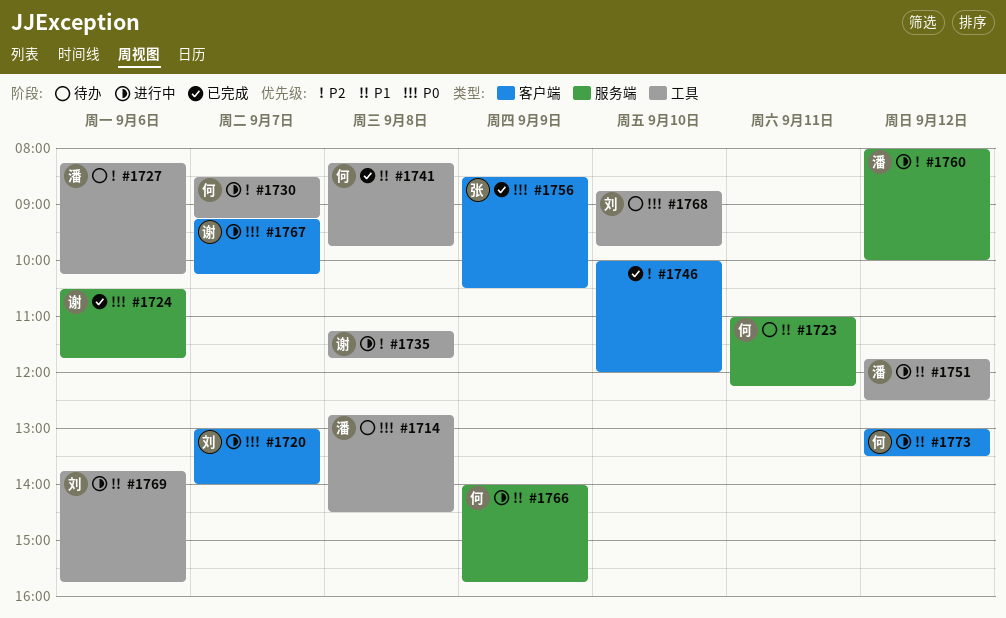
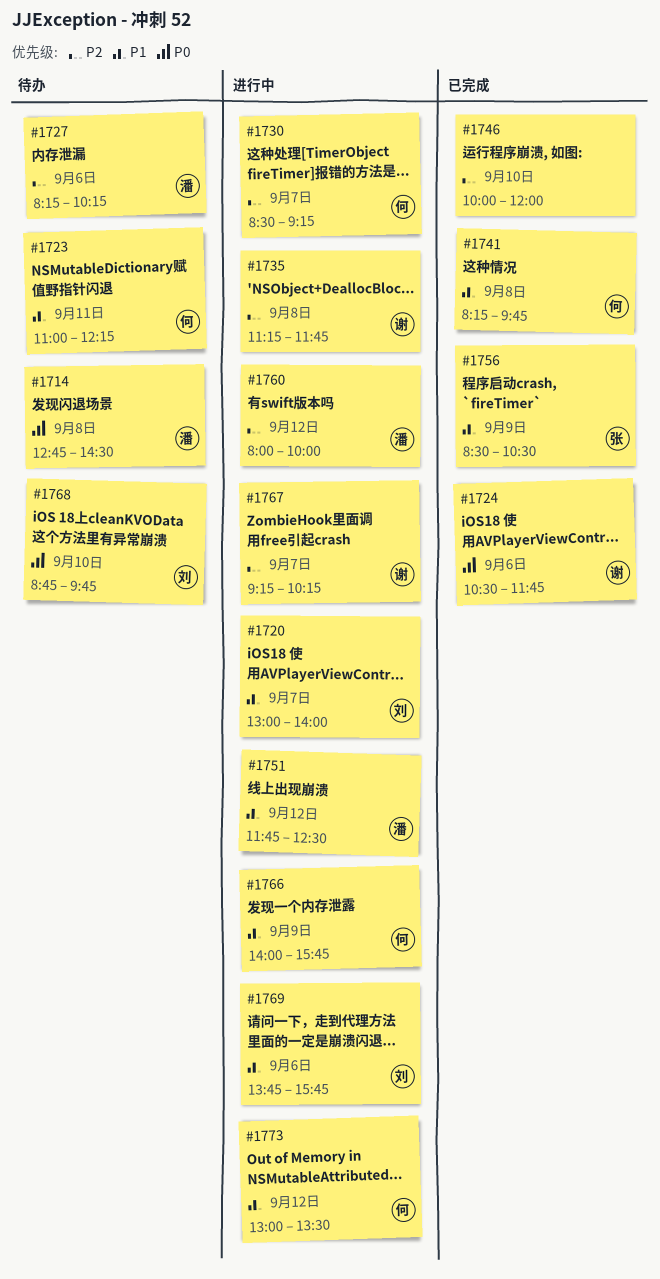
#1720, priority: P0 -> P1
#1756, priority: P0 -> P1
#1767, priority: P0 -> P2

